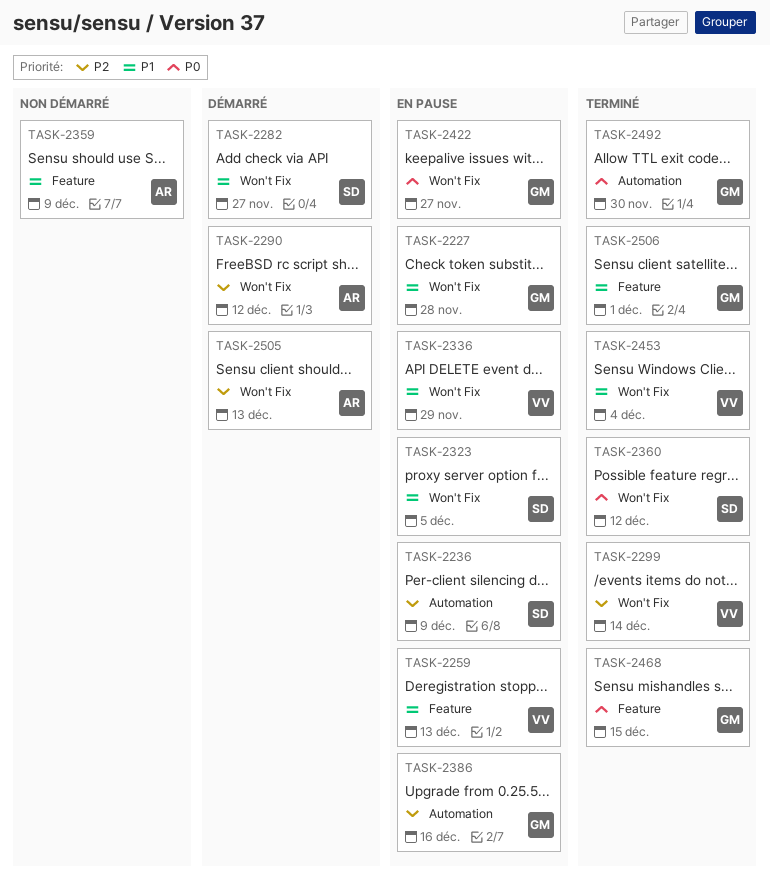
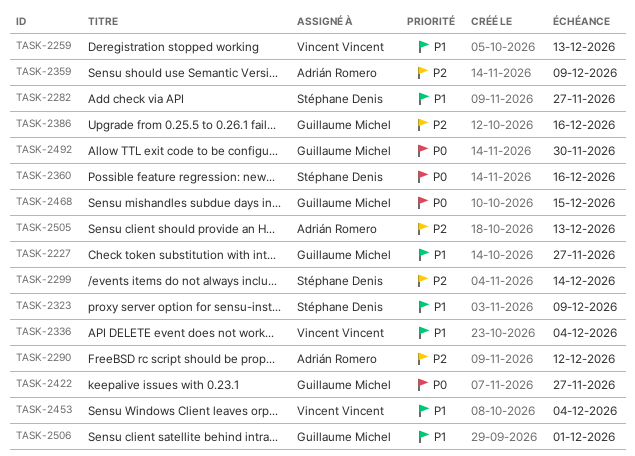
TASK-2227, due: Nov 28 -> Nov 27
TASK-2236: present -> none
TASK-2299, owner: Vincent Vincent -> Stéphane Denis
TASK-2323, due: Dec 5 -> Dec 9
TASK-2336, due: Nov 29 -> Dec 4
TASK-2359, priority: P1 -> P2
TASK-2360, due: Dec 12 -> Dec 16

